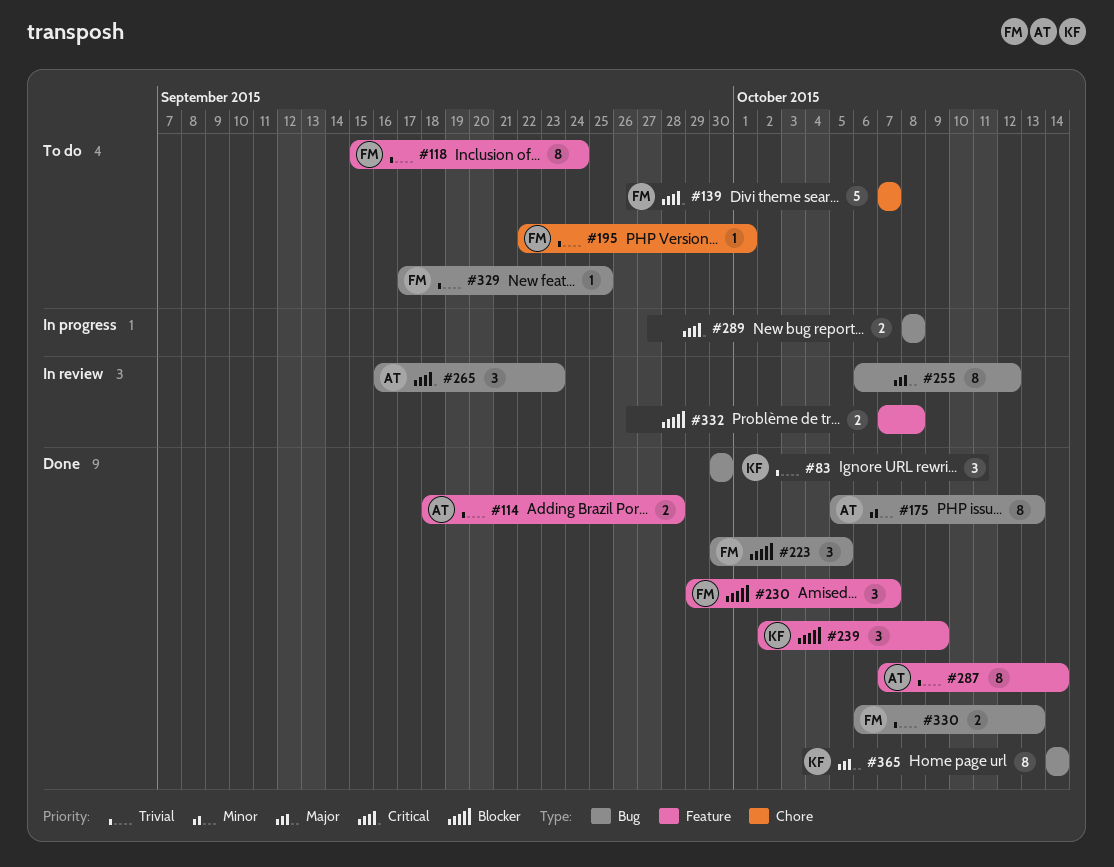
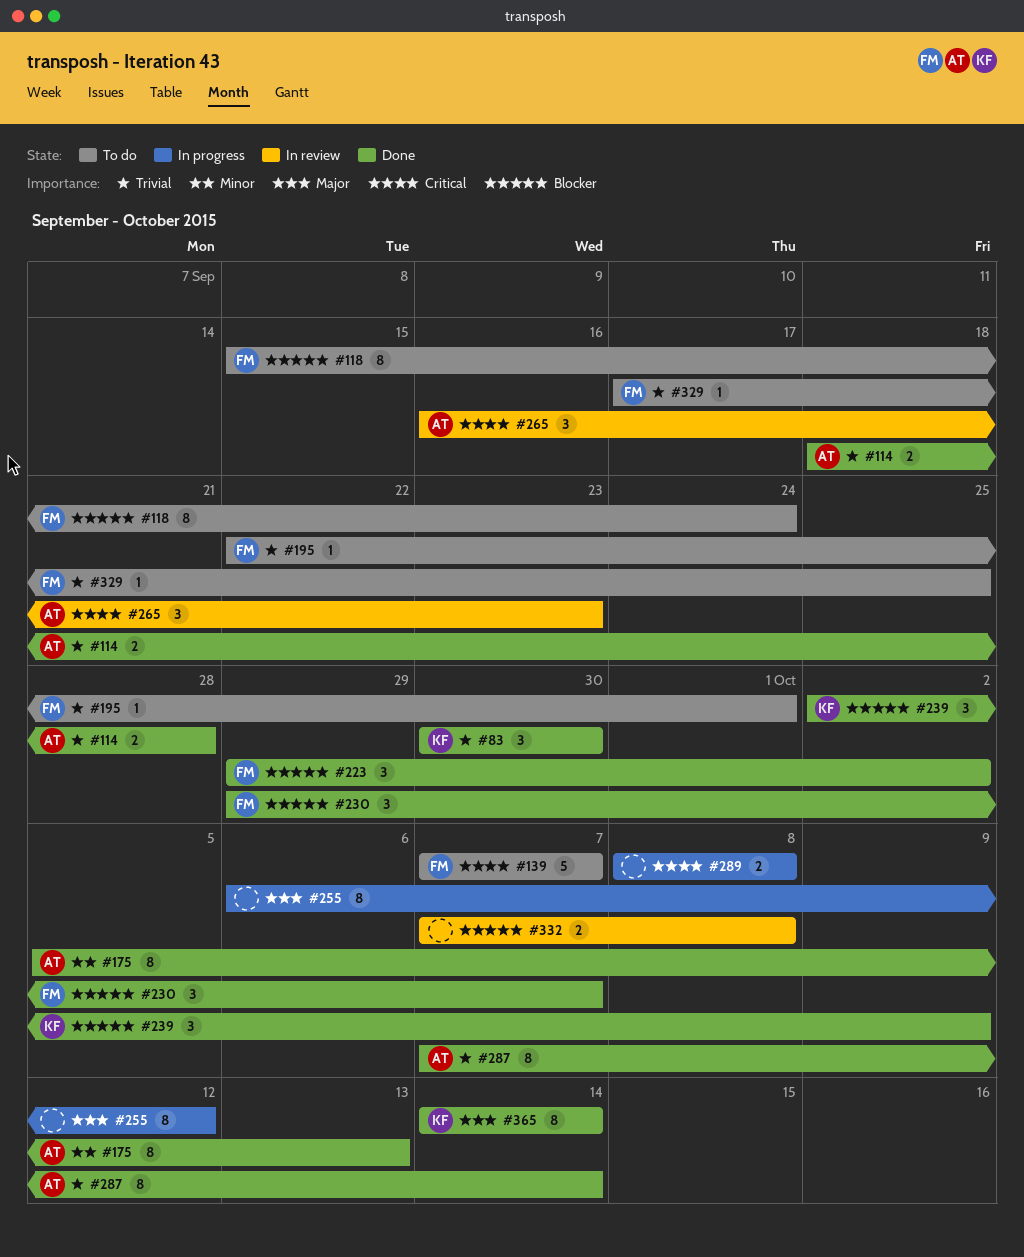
#118, priority: Trivial -> Blocker
#223, start: Sep 30 -> Sep 29
#223, due: Oct 5 -> Oct 2
#255, status: In review -> In progress
#330: present -> none

